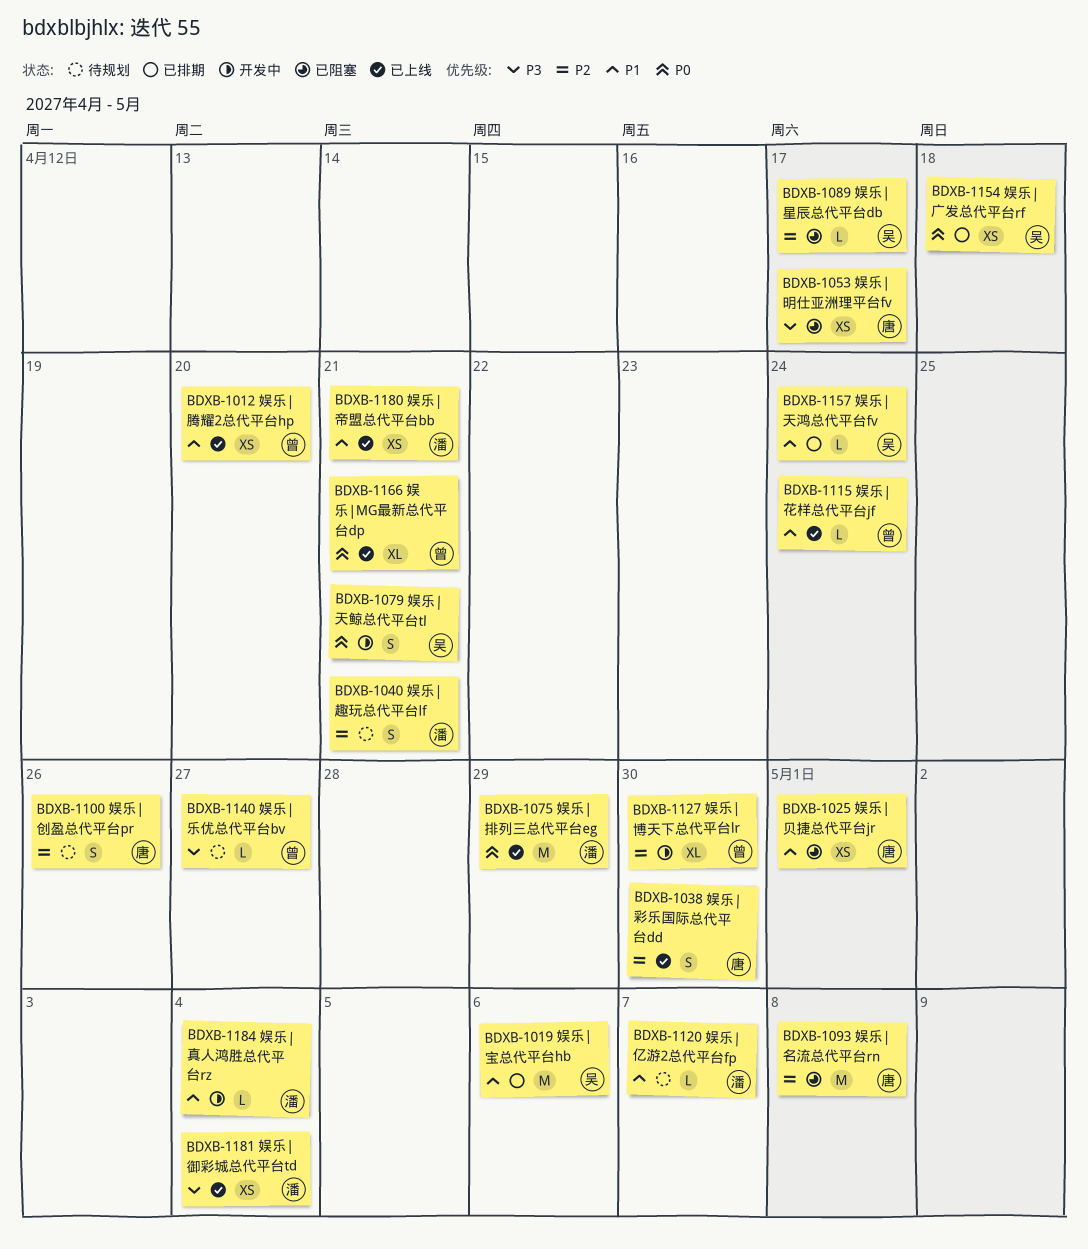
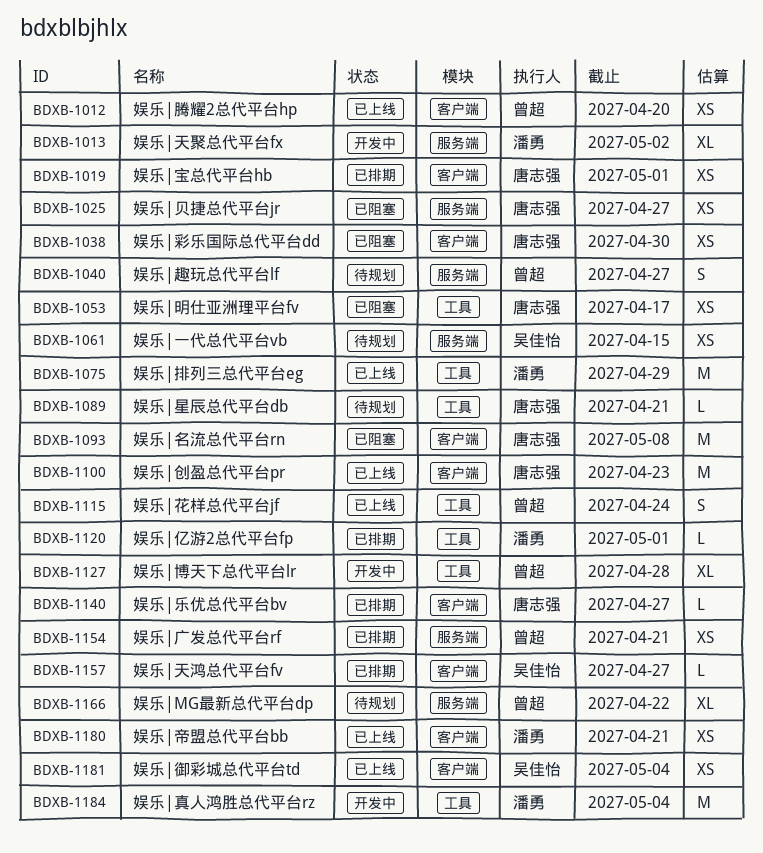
BDXB-1013: none -> present
BDXB-1019, owner: 吴佳怡 -> 唐志强
BDXB-1019, estimate: M -> XS
BDXB-1019, due: May 6 -> May 1
BDXB-1025, due: May 1 -> Apr 27
BDXB-1038, status: 已上线 -> 已阻塞
BDXB-1038, estimate: S -> XS
BDXB-1040, owner: 潘勇 -> 曾超
BDXB-1040, due: Apr 21 -> Apr 27
BDXB-1061: none -> present
BDXB-1079: present -> none
BDXB-1089, status: 已阻塞 -> 待规划
BDXB-1089, owner: 吴佳怡 -> 唐志强
BDXB-1089, due: Apr 17 -> Apr 21
BDXB-1100, status: 待规划 -> 已上线
BDXB-1100, estimate: S -> M
BDXB-1100, due: Apr 26 -> Apr 23
BDXB-1115, estimate: L -> S
BDXB-1120, status: 待规划 -> 已排期
BDXB-1120, due: May 7 -> May 1
BDXB-1127, due: Apr 30 -> Apr 28
BDXB-1140, status: 待规划 -> 已排期
BDXB-1140, owner: 曾超 -> 唐志强
BDXB-1154, owner: 吴佳怡 -> 曾超
BDXB-1154, due: Apr 18 -> Apr 21
BDXB-1157, due: Apr 24 -> Apr 27
BDXB-1166, status: 已上线 -> 待规划
BDXB-1166, due: Apr 21 -> Apr 22
BDXB-1181, owner: 潘勇 -> 吴佳怡
BDXB-1184, estimate: L -> M

